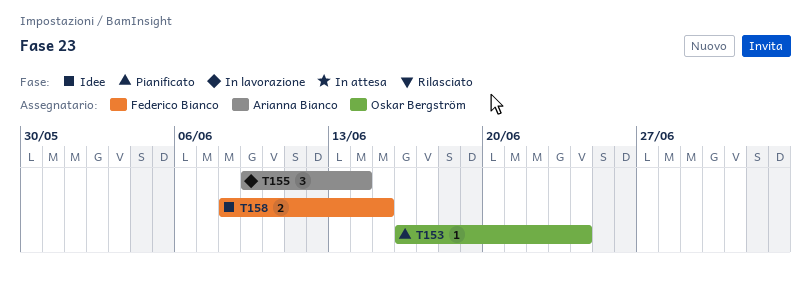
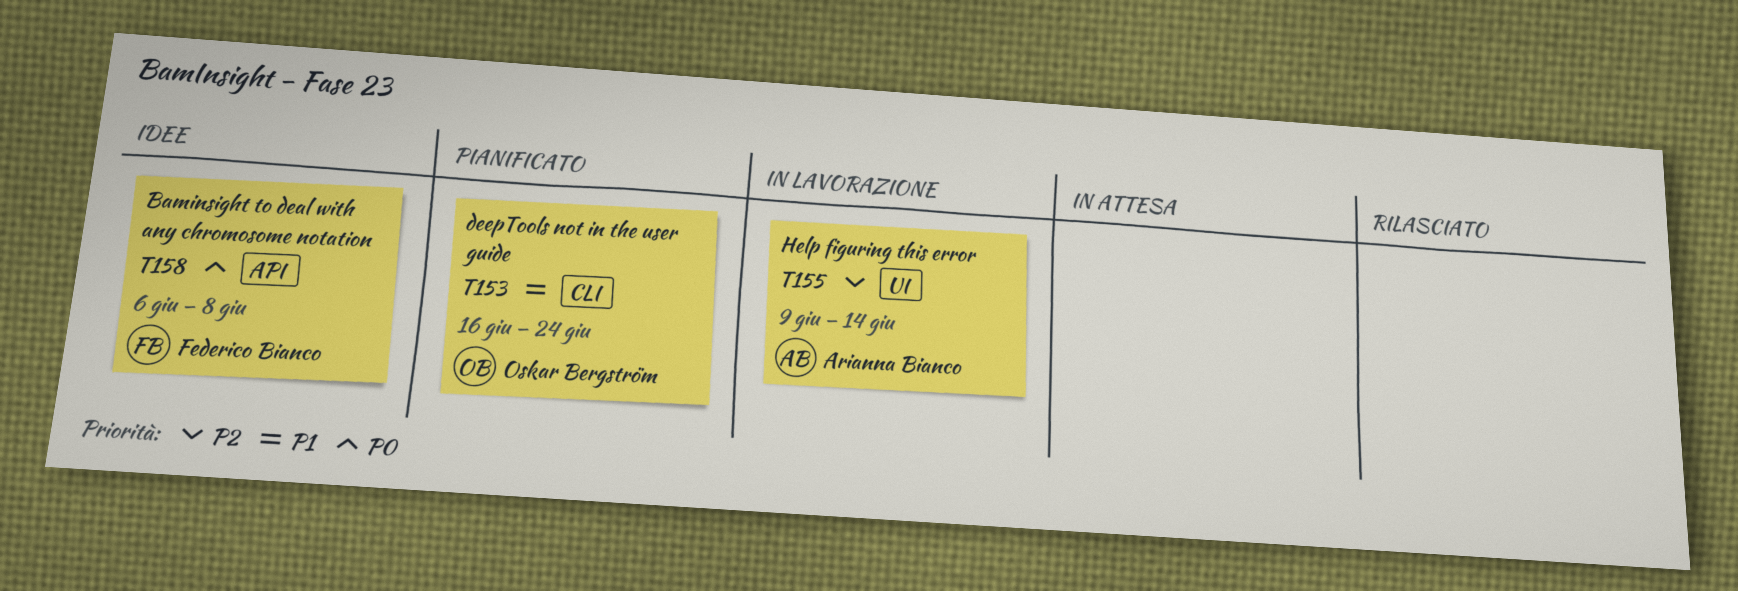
T158, start: Jun 8 -> Jun 6
T158, due: Jun 15 -> Jun 8

